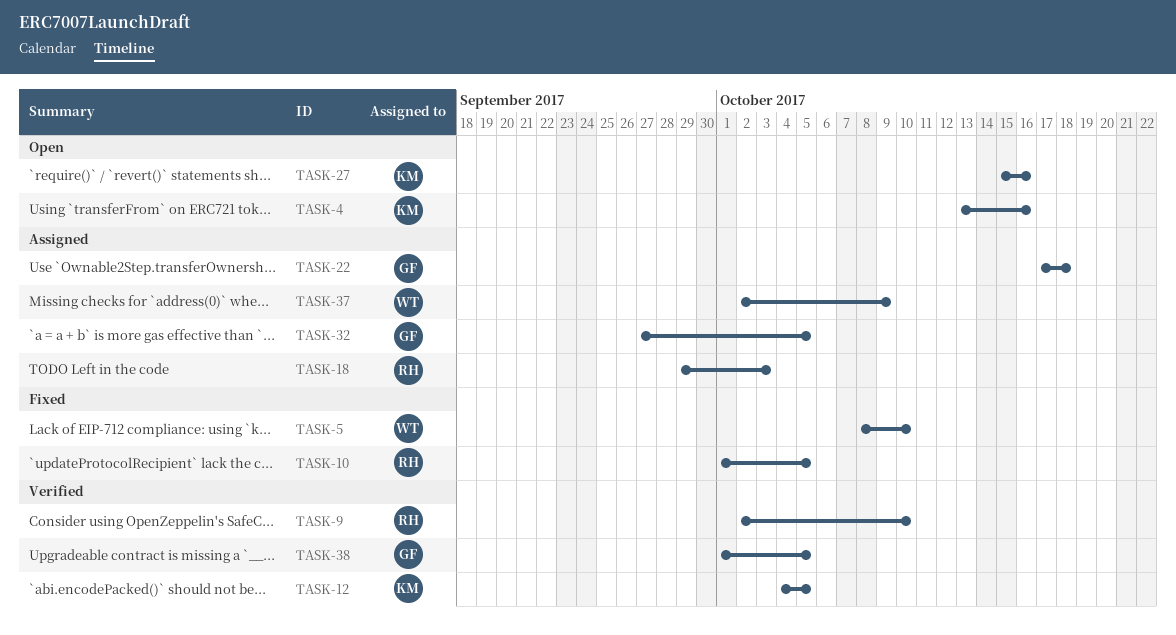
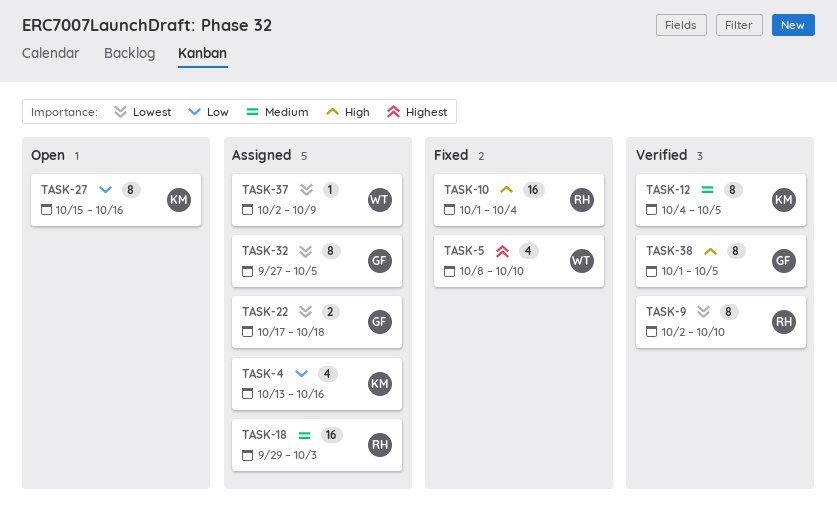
TASK-4, status: Open -> Assigned
TASK-10, due: Oct 5 -> Oct 4

